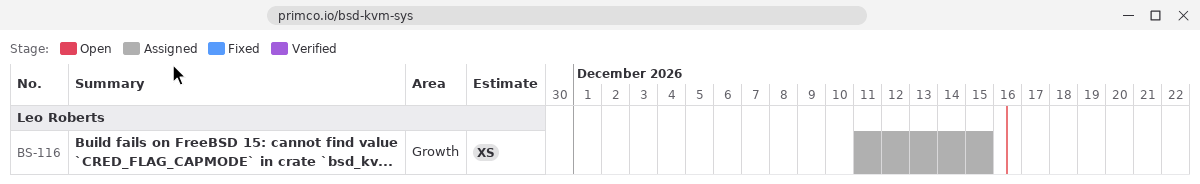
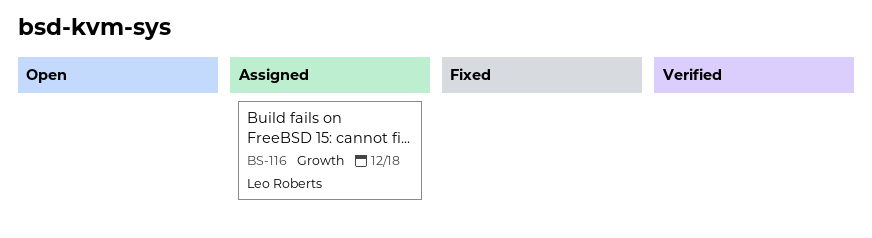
BS-116, due: Dec 15 -> Dec 18

